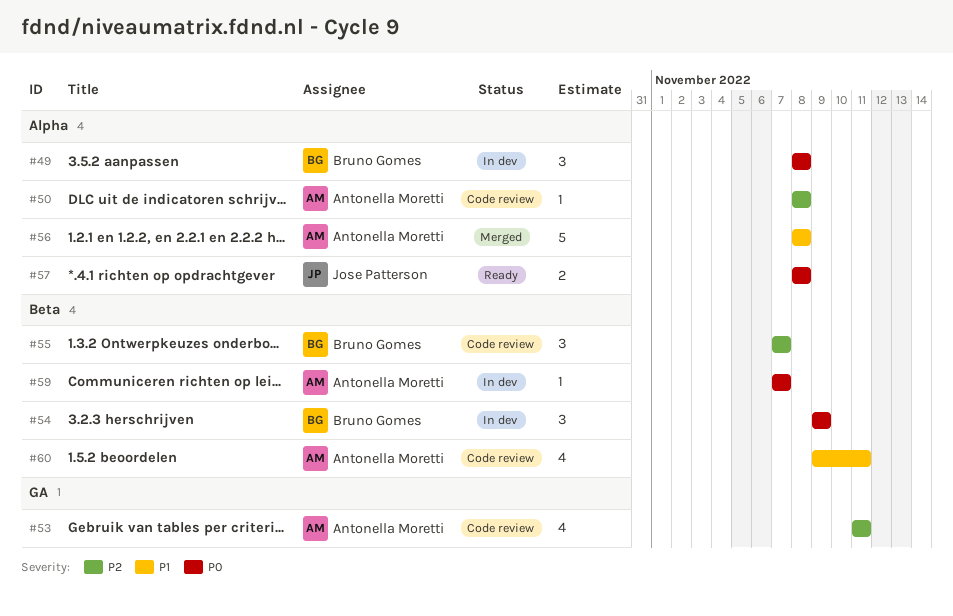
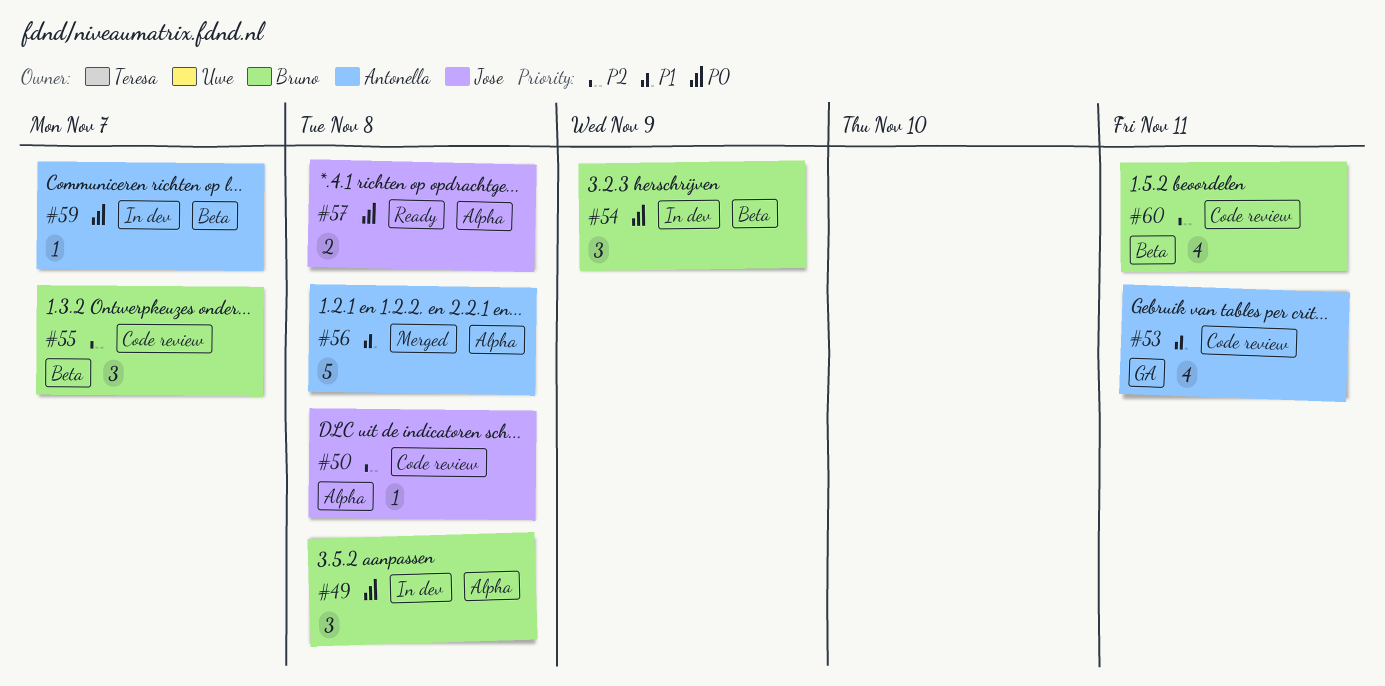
#50, owner: Antonella Moretti -> Jose Patterson
#53, priority: P2 -> P1
#60, owner: Antonella Moretti -> Bruno Gomes
#60, priority: P1 -> P2

